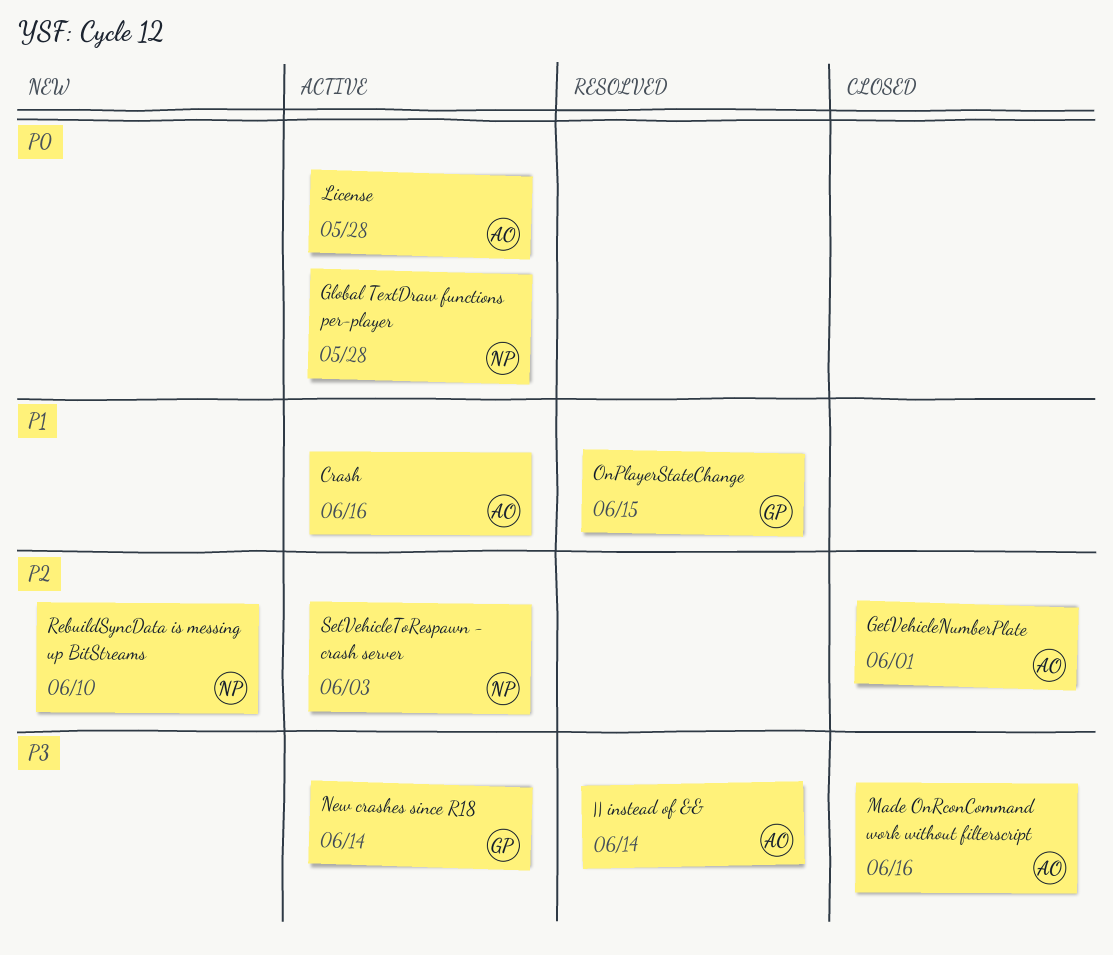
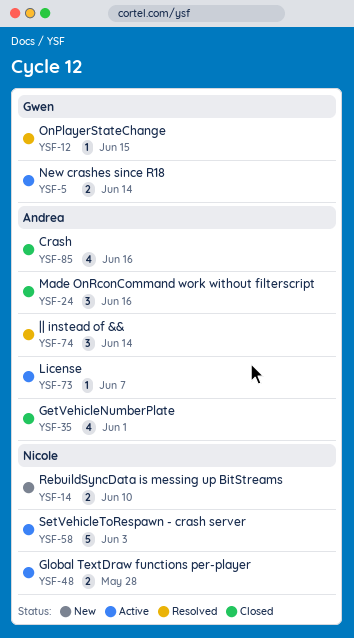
Crash, status: Active -> Closed
License, due: May 28 -> Jun 7

